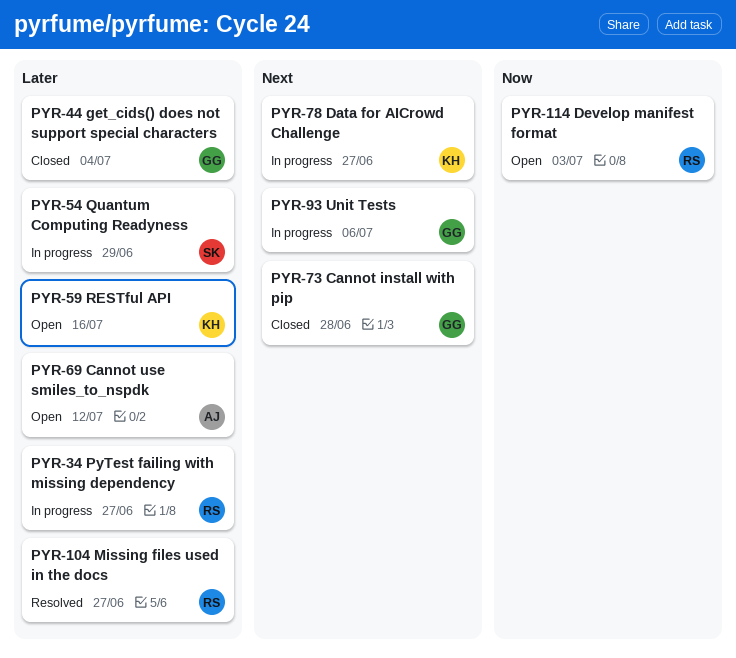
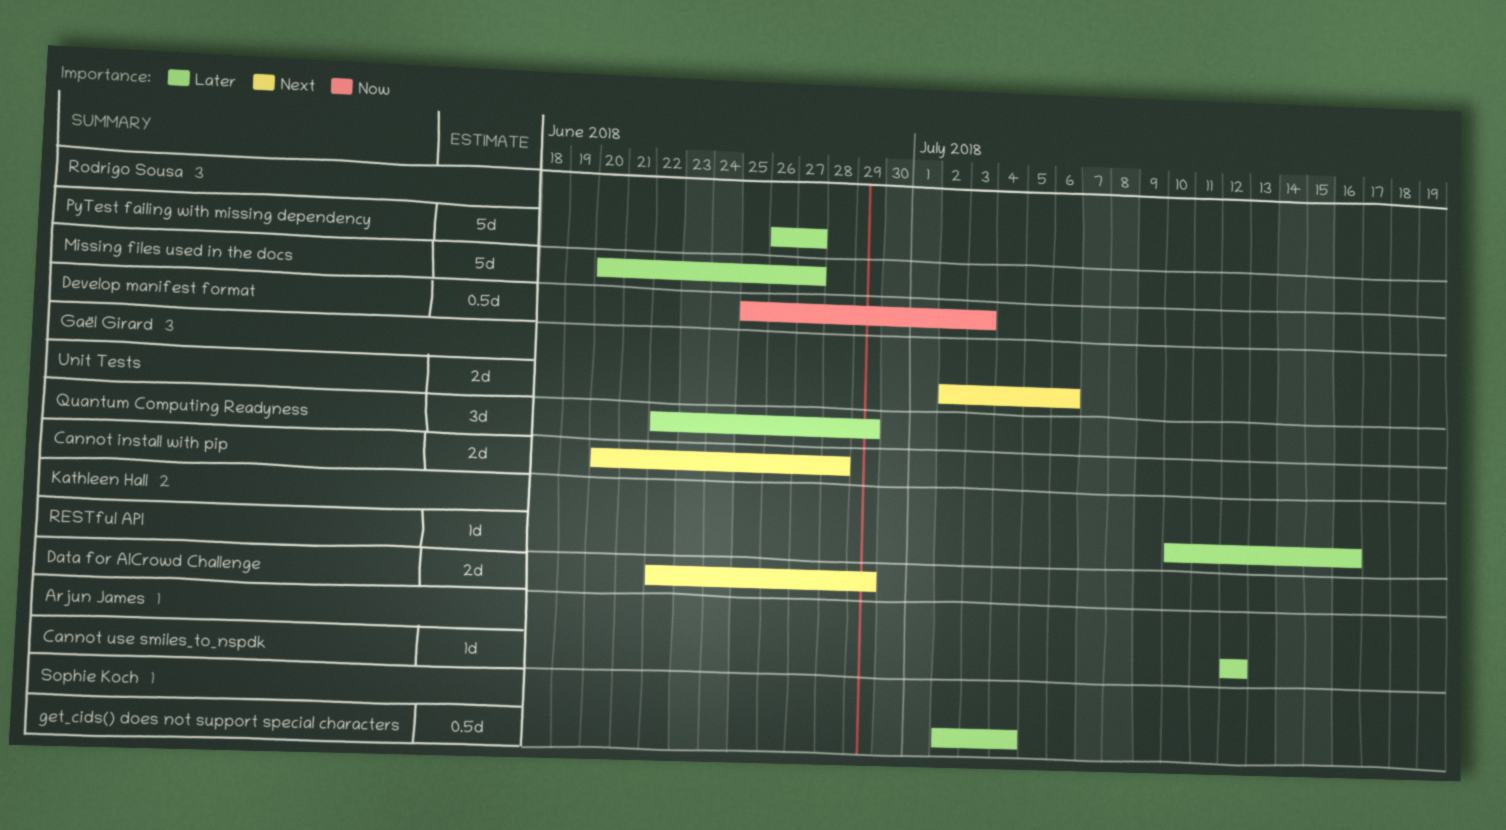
Data for AICrowd Challenge, due: Jun 27 -> Jun 29
get_cids() does not support special characters, owner: Gaël Girard -> Sophie Koch
Quantum Computing Readyness, owner: Sophie Koch -> Gaël Girard

